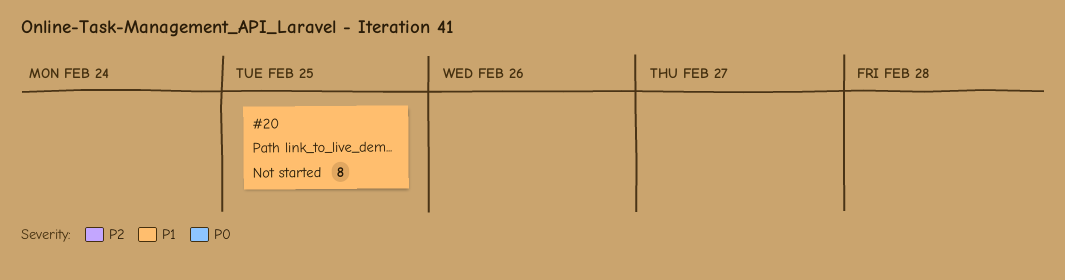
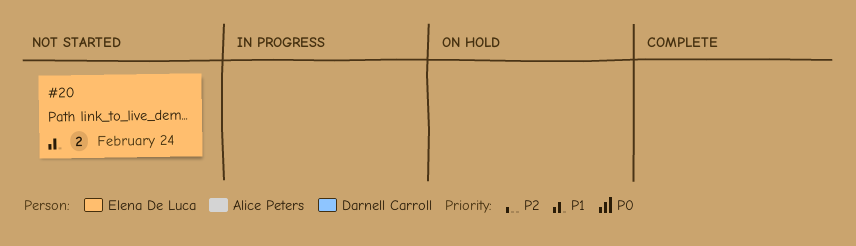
#20, estimate: 8 -> 2
#20, due: Feb 25 -> Feb 24

